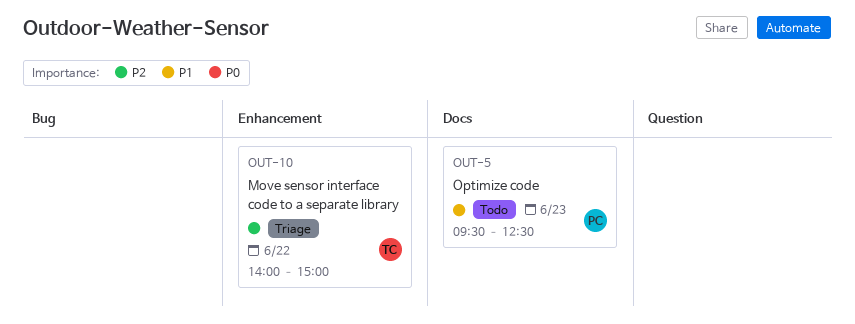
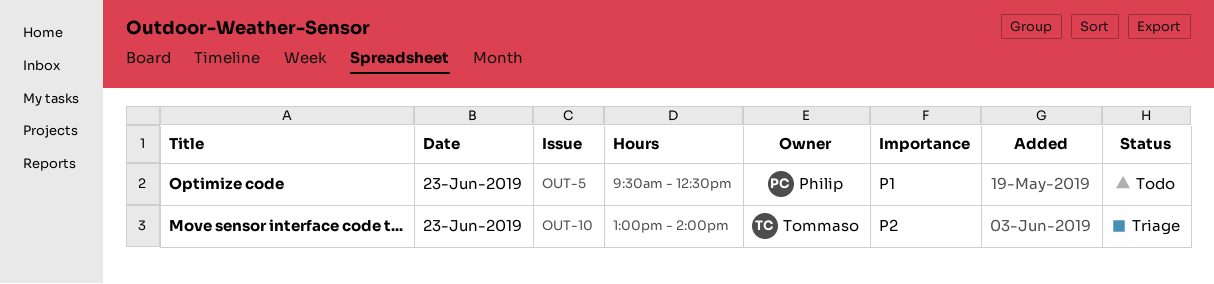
OUT-10, day: Jun 22 -> Jun 23
OUT-10, begins: 14:00 -> 13:00
OUT-10, ends: 15:00 -> 14:00

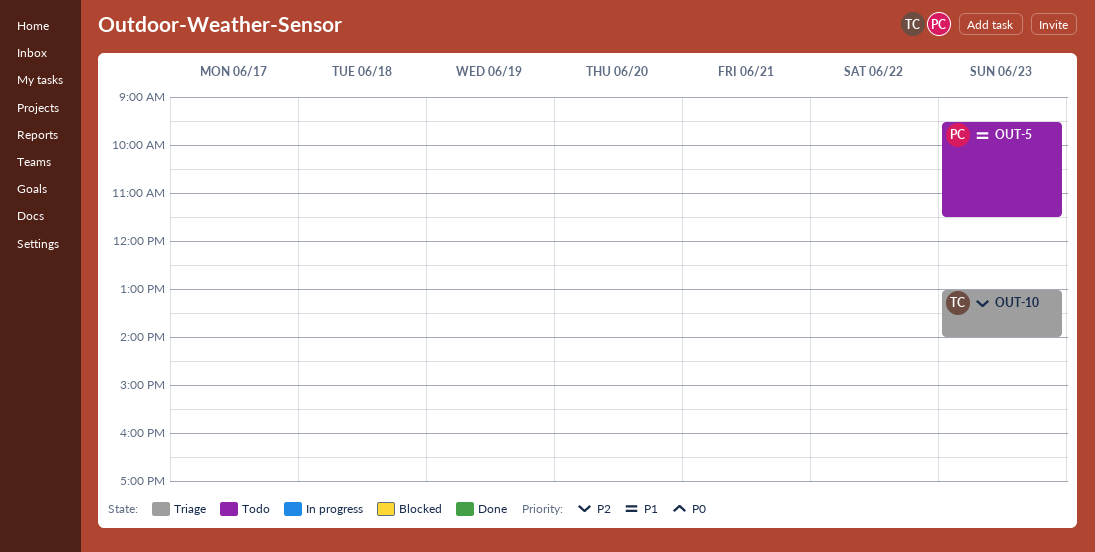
OUT-5, ends: 12:30 -> 11:30

